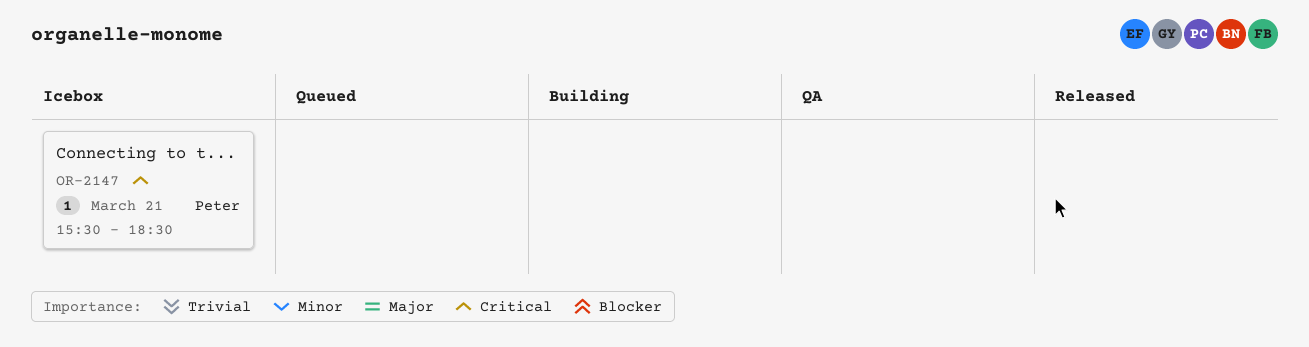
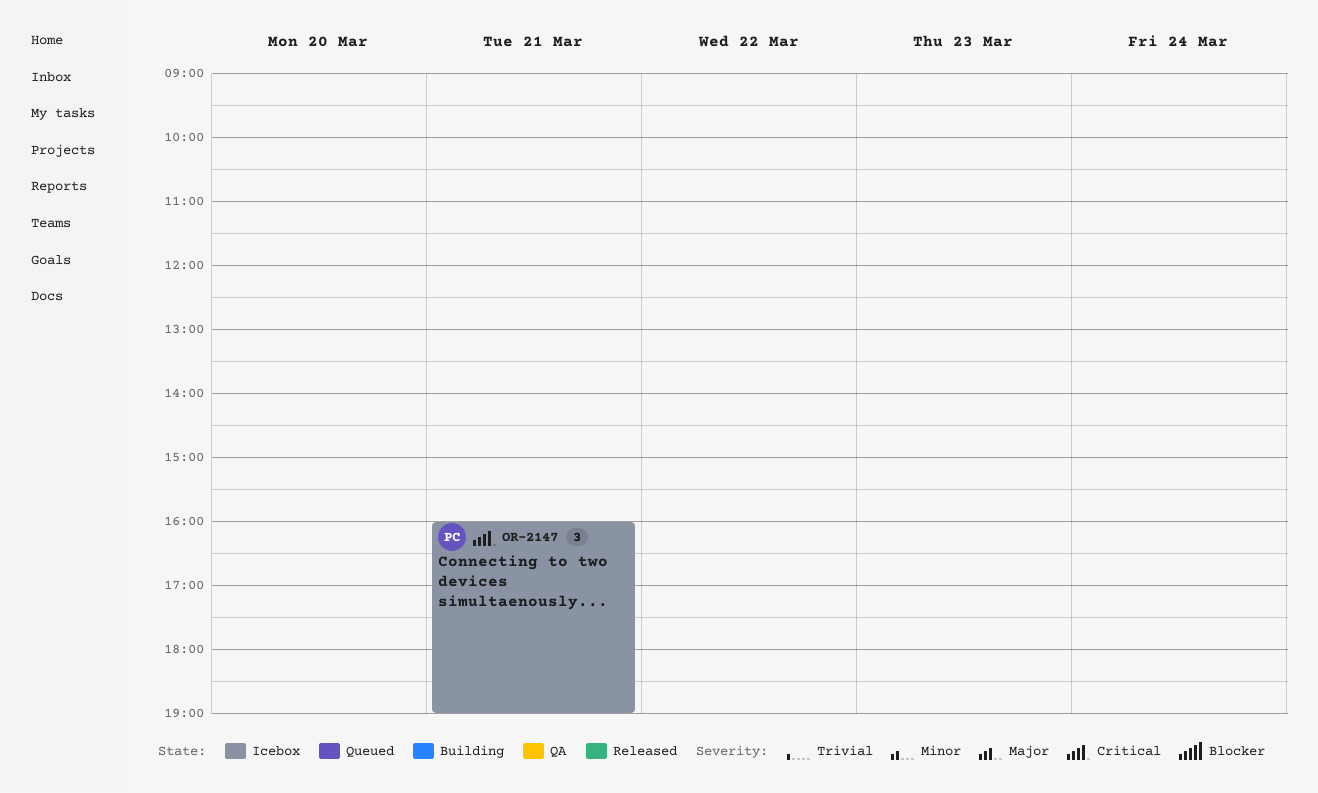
OR-2147, estimate: 1 -> 3
OR-2147, begins: 15:30 -> 16:00
OR-2147, ends: 18:30 -> 19:00

